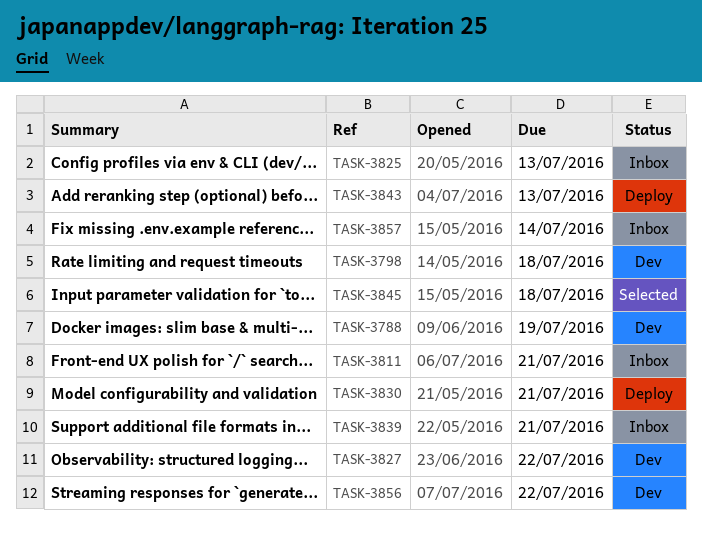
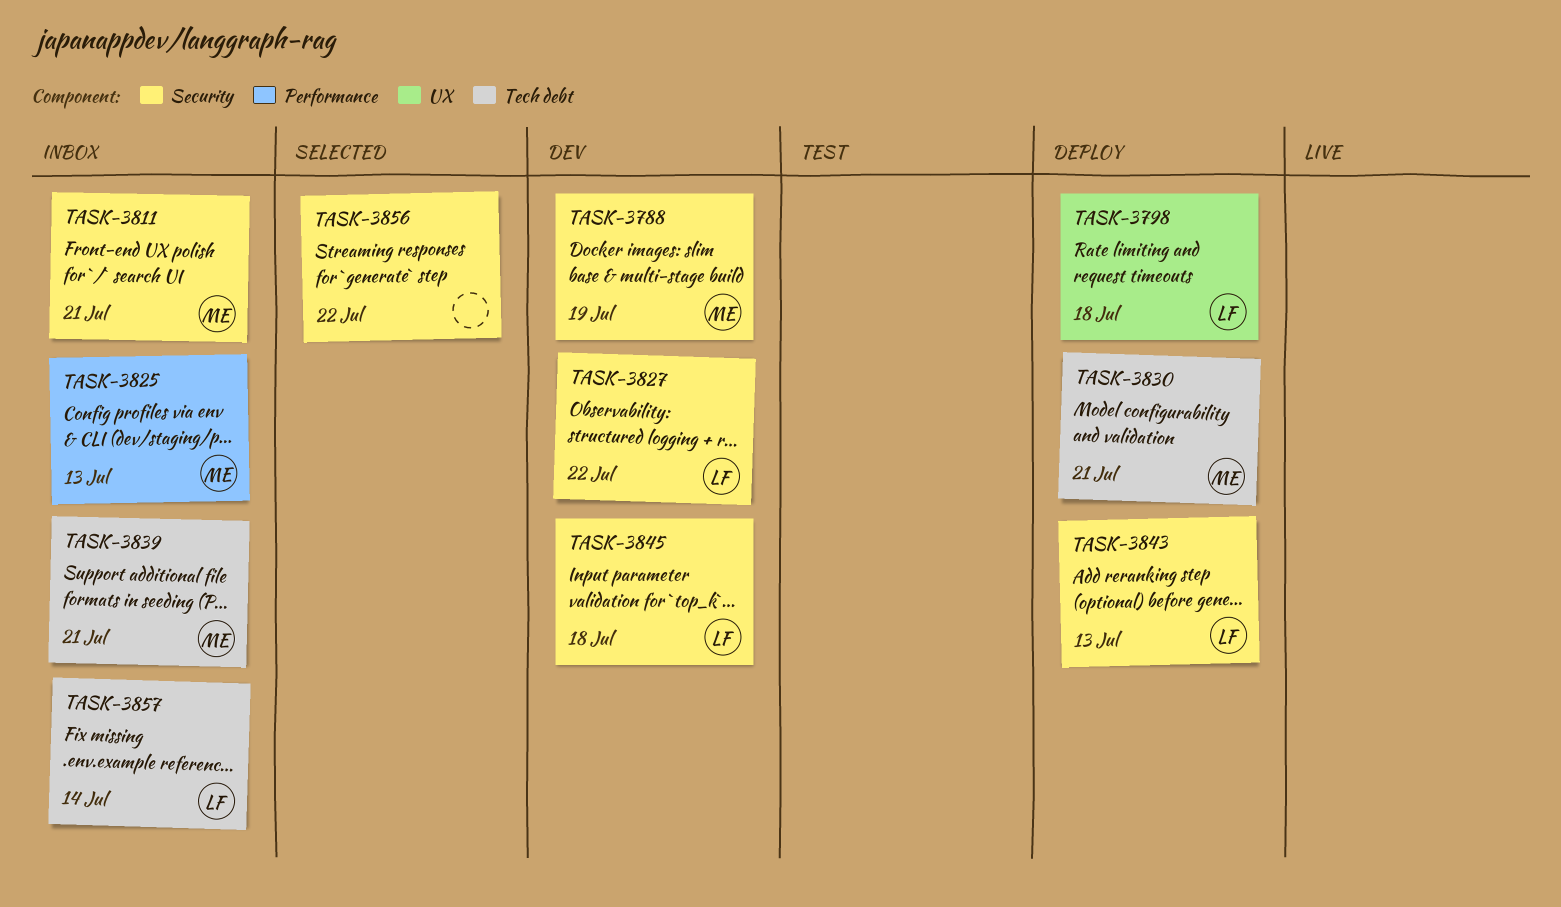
TASK-3798, status: Dev -> Deploy
TASK-3845, status: Selected -> Dev
TASK-3856, status: Dev -> Selected

